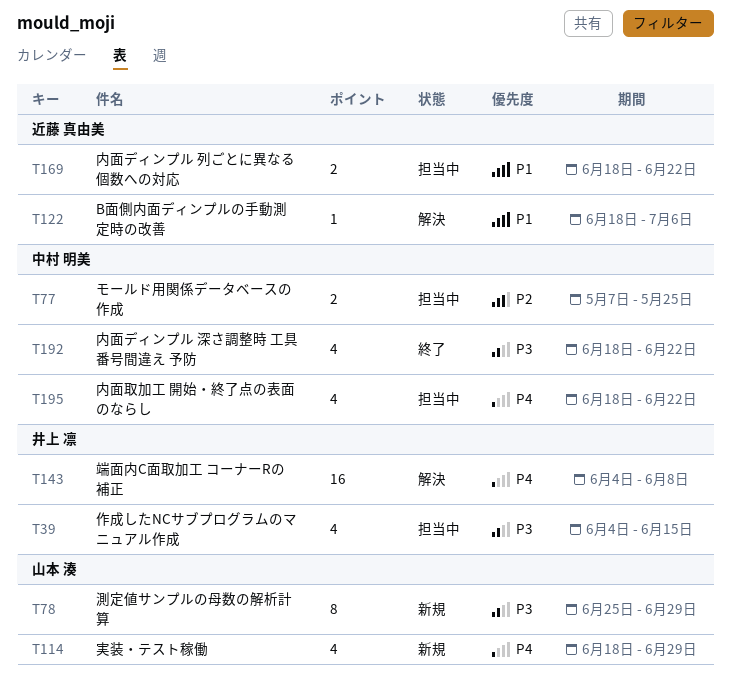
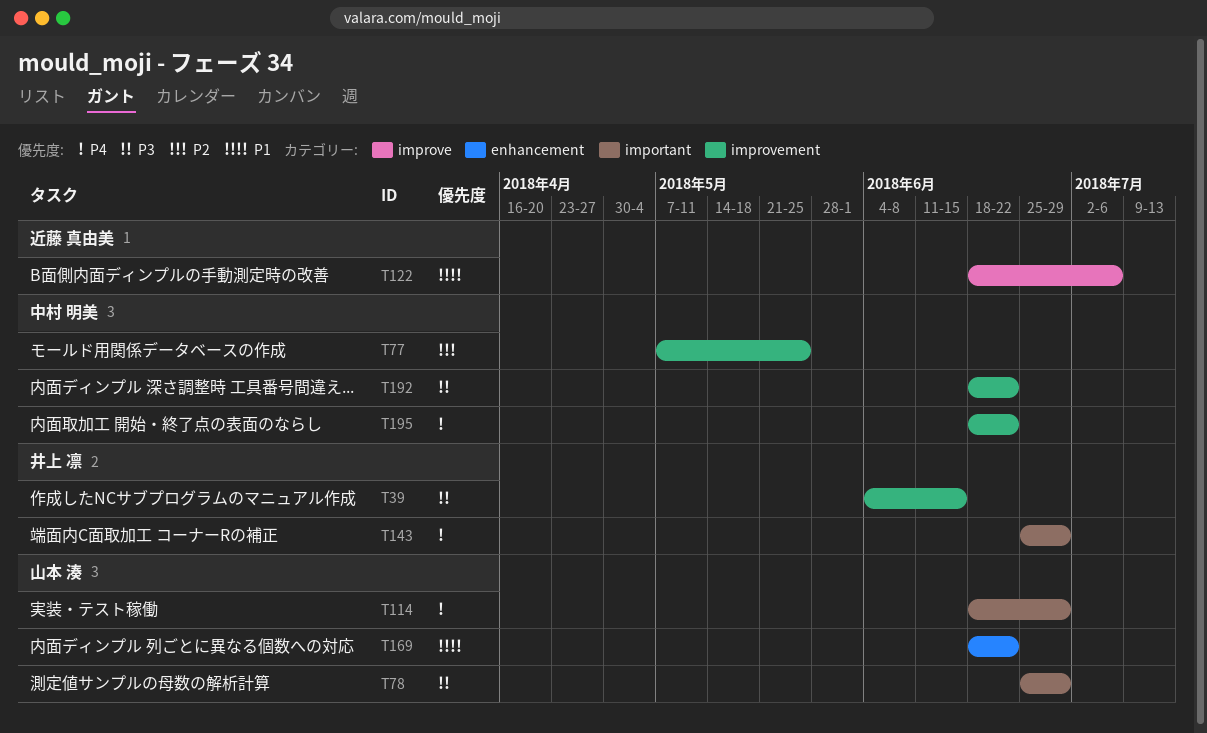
T143, start: Jun 4 -> Jun 25
T143, due: Jun 8 -> Jun 29
T169, owner: 近藤 真由美 -> 山本 湊

